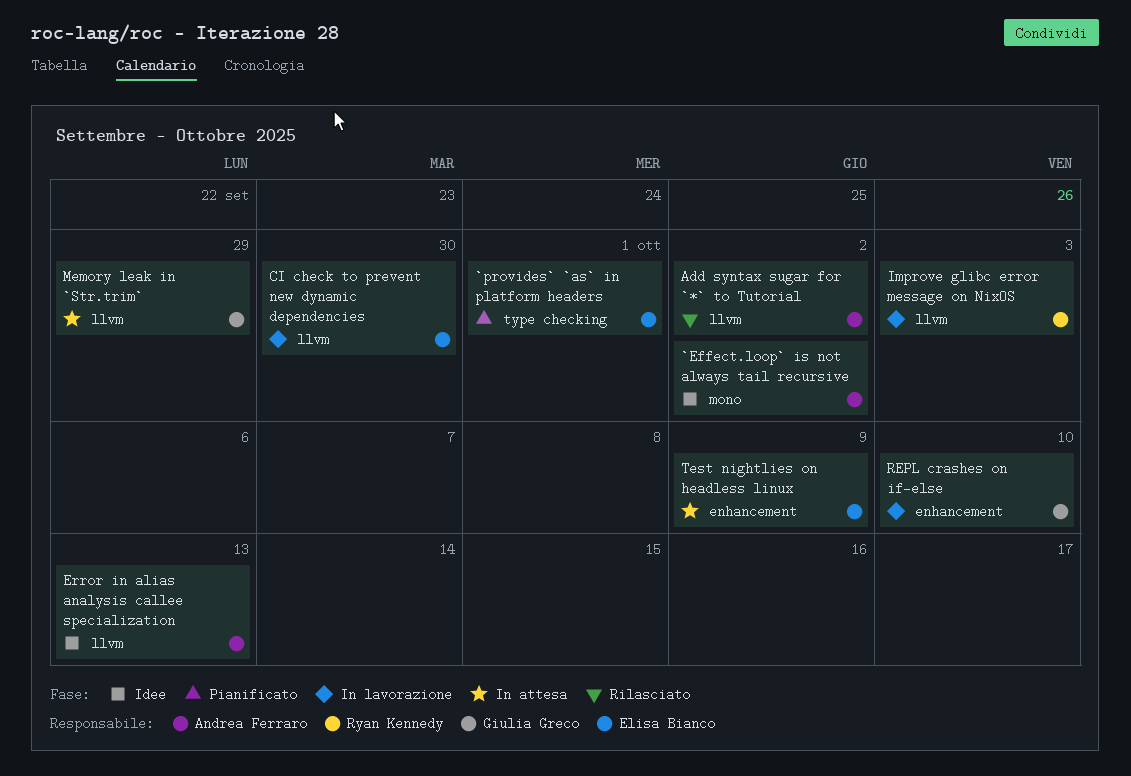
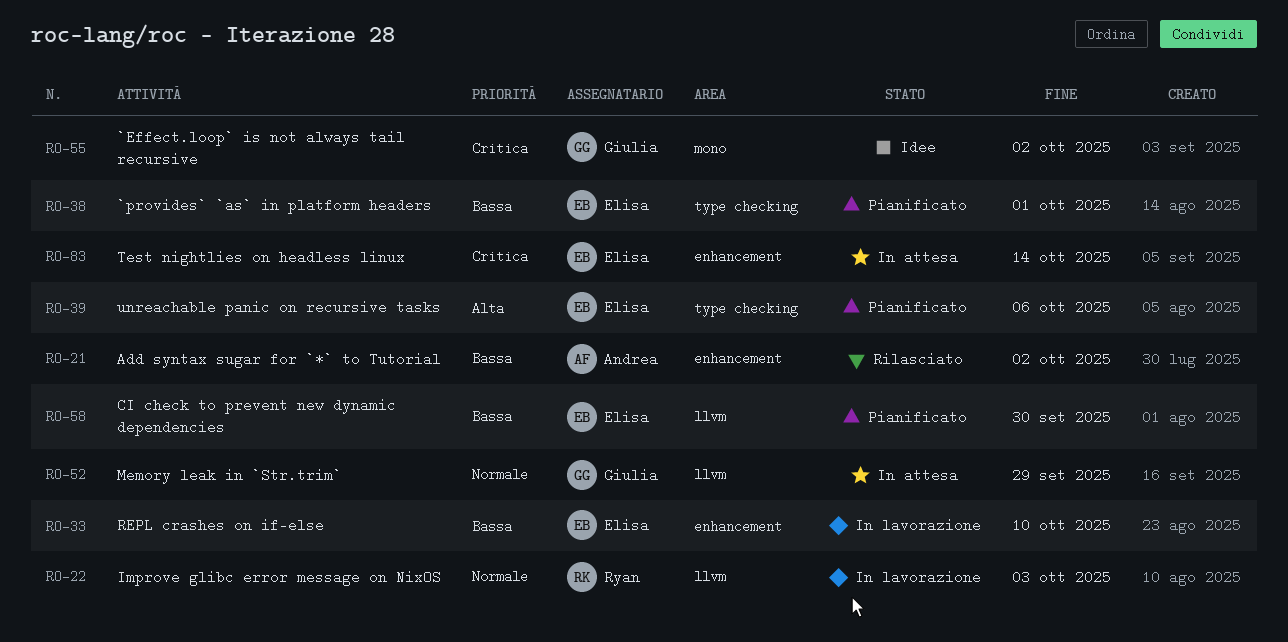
`Effect.loop` is not always tail recursive, owner: Andrea Ferraro -> Giulia Greco
Add syntax sugar for `*` to Tutorial, label: llvm -> enhancement
CI check to prevent new dynamic dependencies, status: In lavorazione -> Pianificato
Error in alias analysis callee specialization: present -> none
REPL crashes on if-else, owner: Giulia Greco -> Elisa Bianco
Test nightlies on headless linux, due: Oct 9 -> Oct 14
unreachable panic on recursive tasks: none -> present

